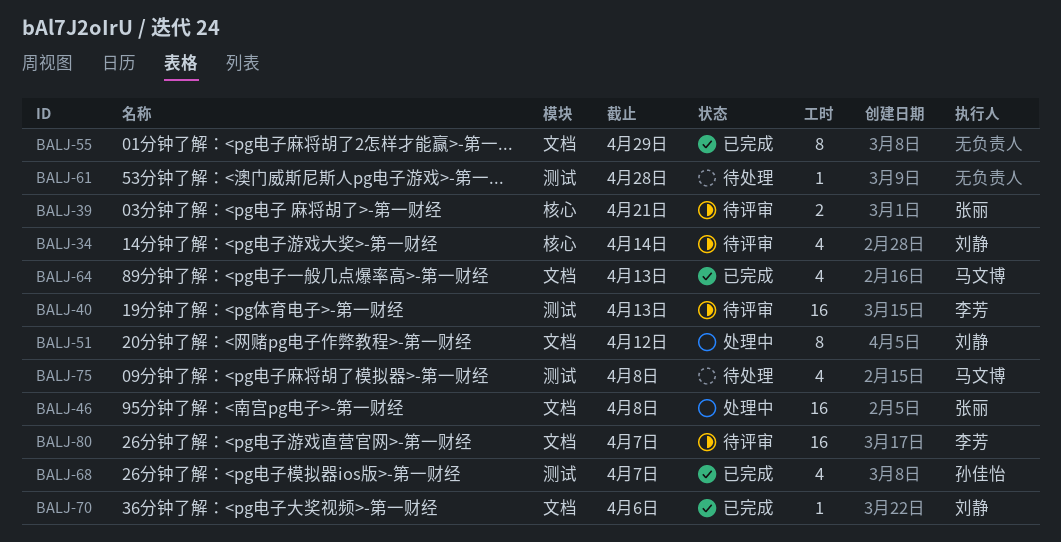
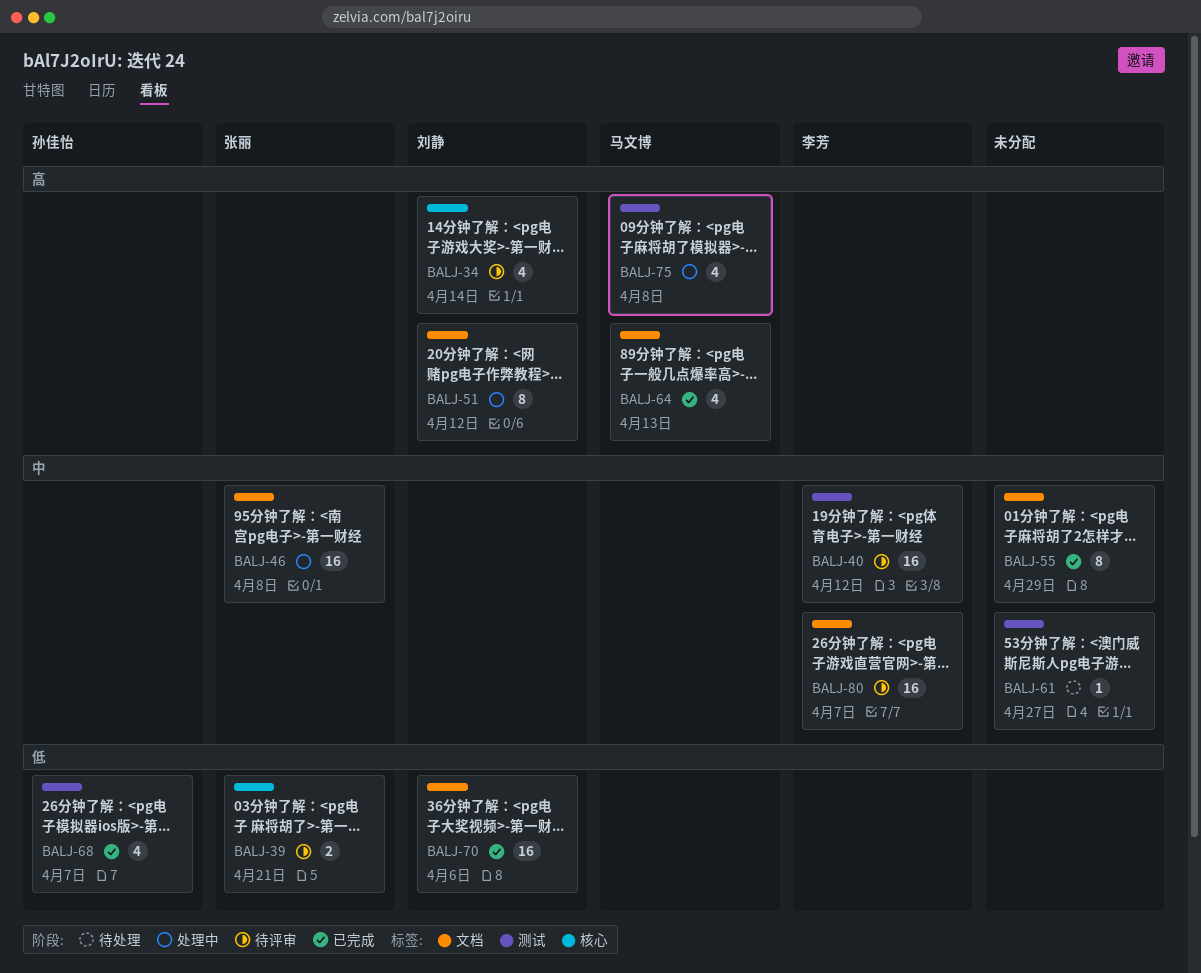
BALJ-40, due: Apr 13 -> Apr 12
BALJ-61, due: Apr 28 -> Apr 27
BALJ-70, estimate: 1 -> 16
BALJ-75, status: 待处理 -> 处理中

